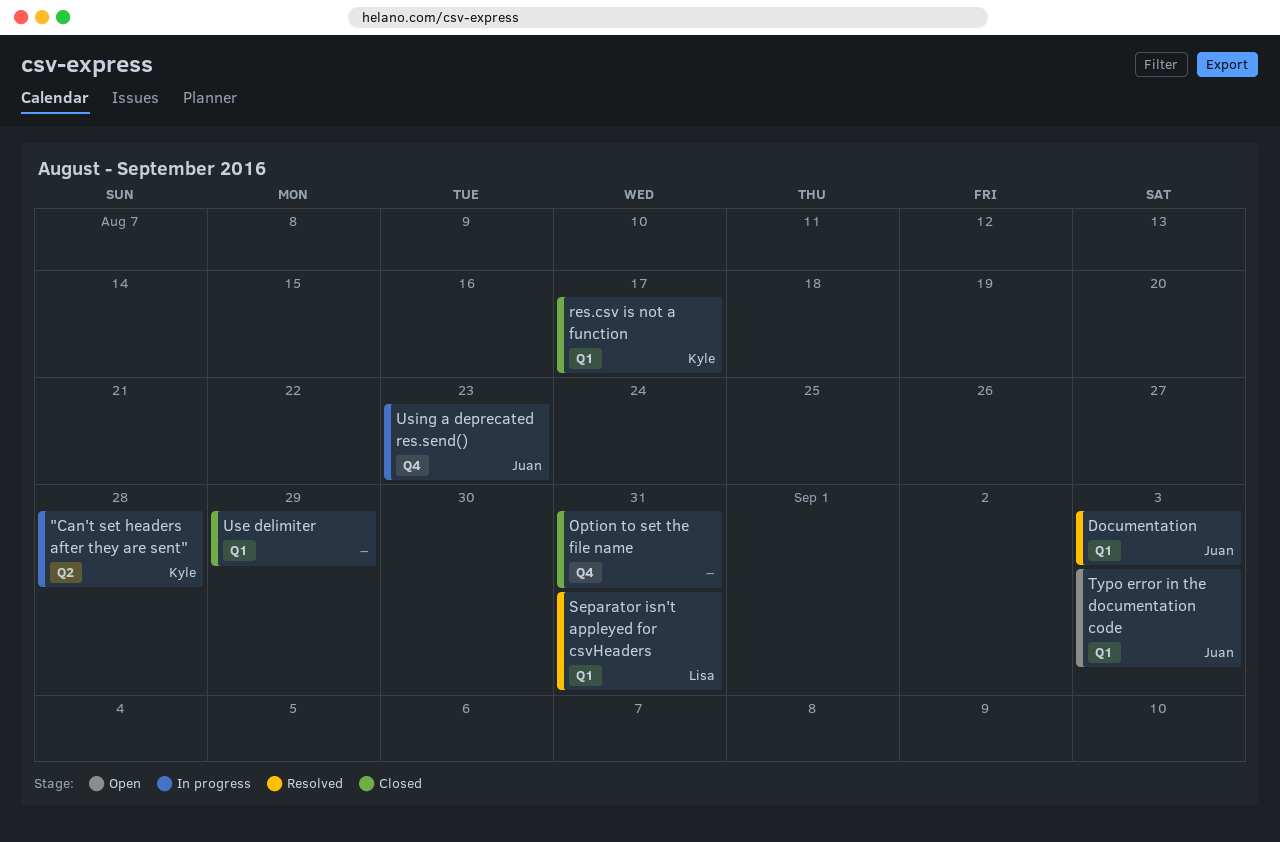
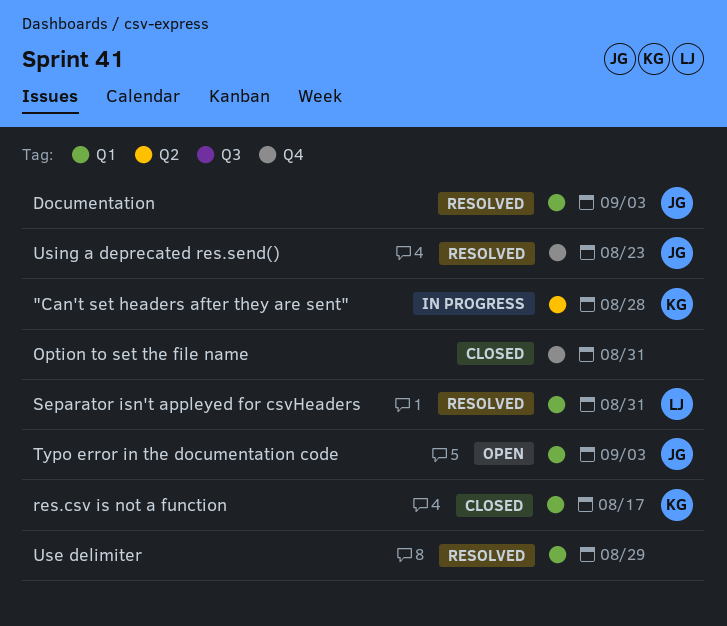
Use delimiter, status: Closed -> Resolved
Using a deprecated res.send(), status: In progress -> Resolved

